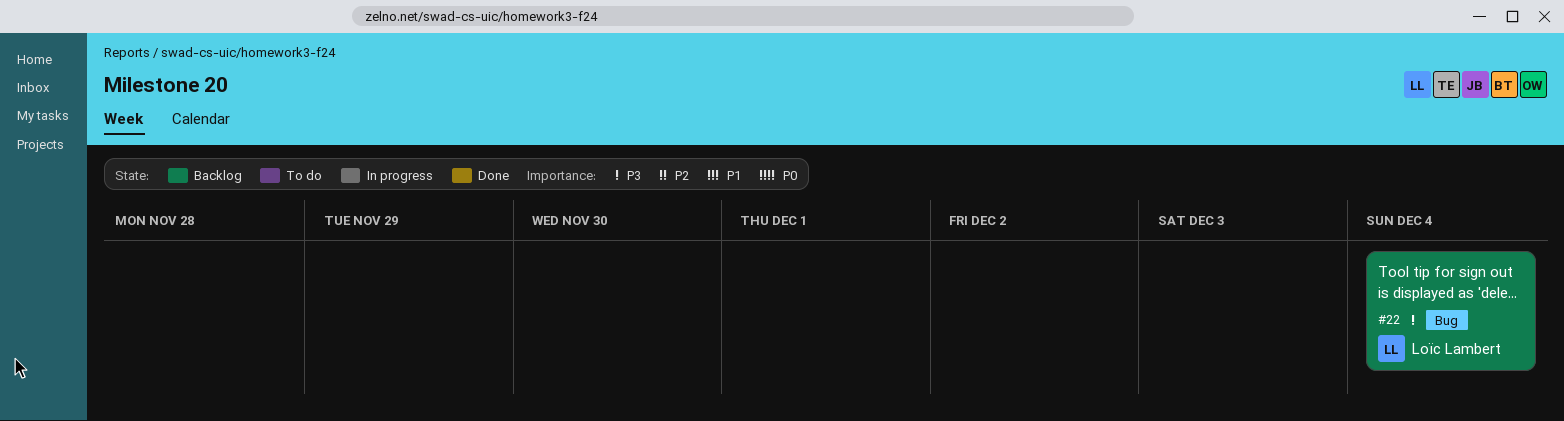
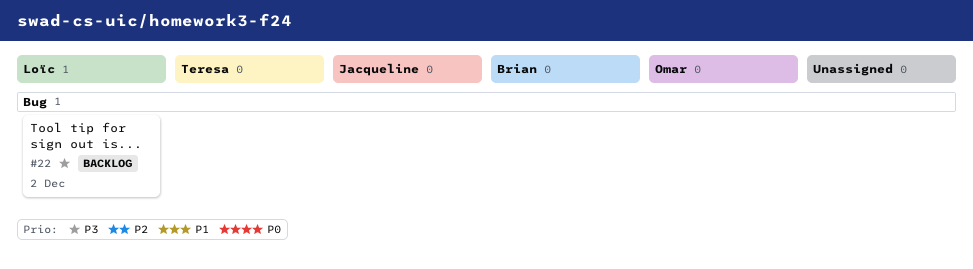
#22, due: Dec 4 -> Dec 2

